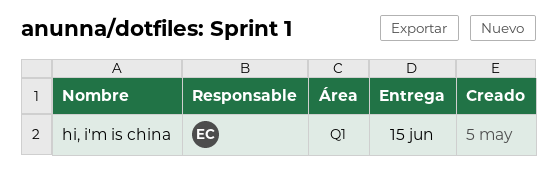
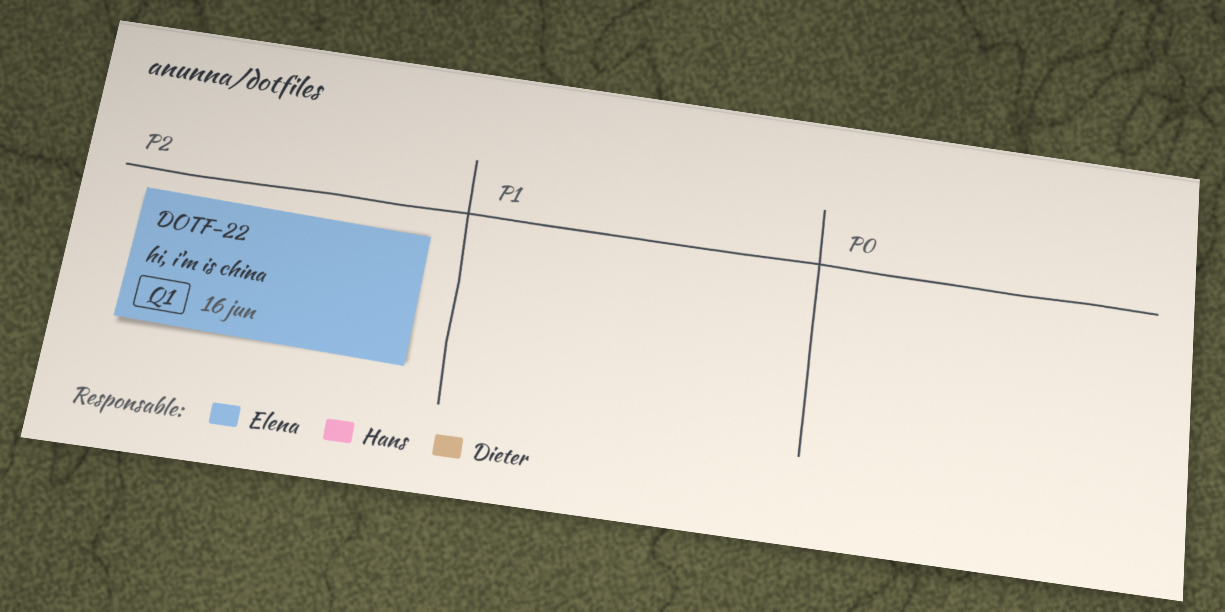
hi, i'm is china, due: Jun 15 -> Jun 16

